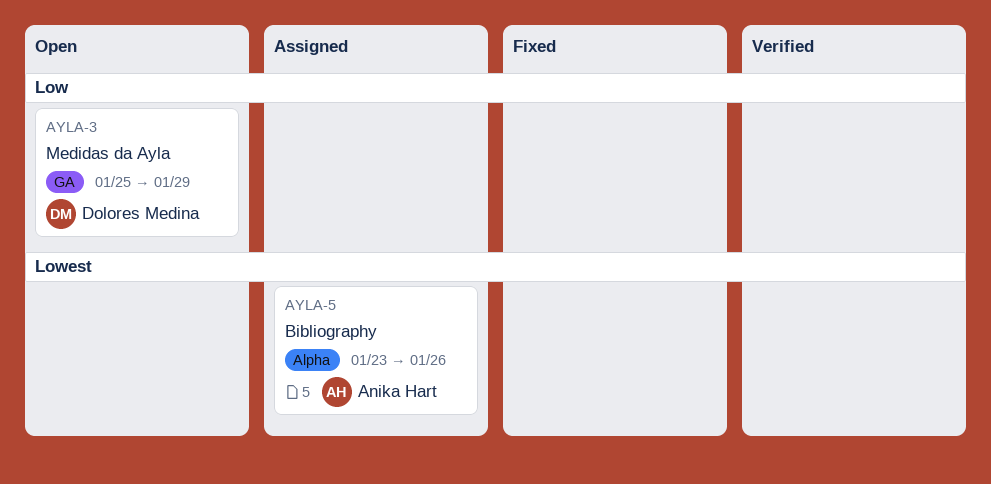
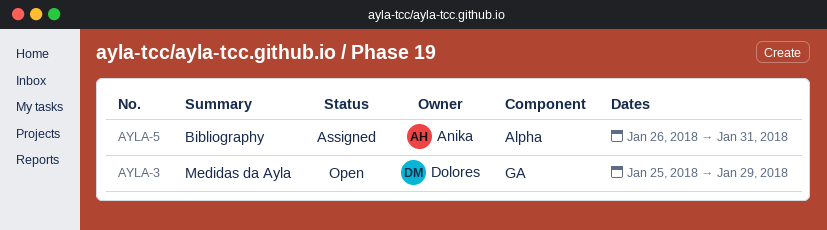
AYLA-5, start: Jan 23 -> Jan 26
AYLA-5, due: Jan 26 -> Jan 31

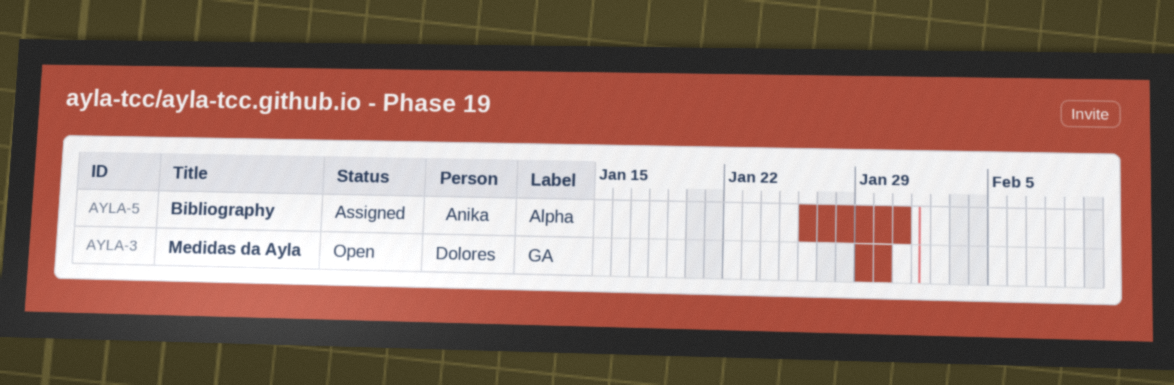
AYLA-3, start: Jan 25 -> Jan 29
AYLA-3, due: Jan 29 -> Jan 30

